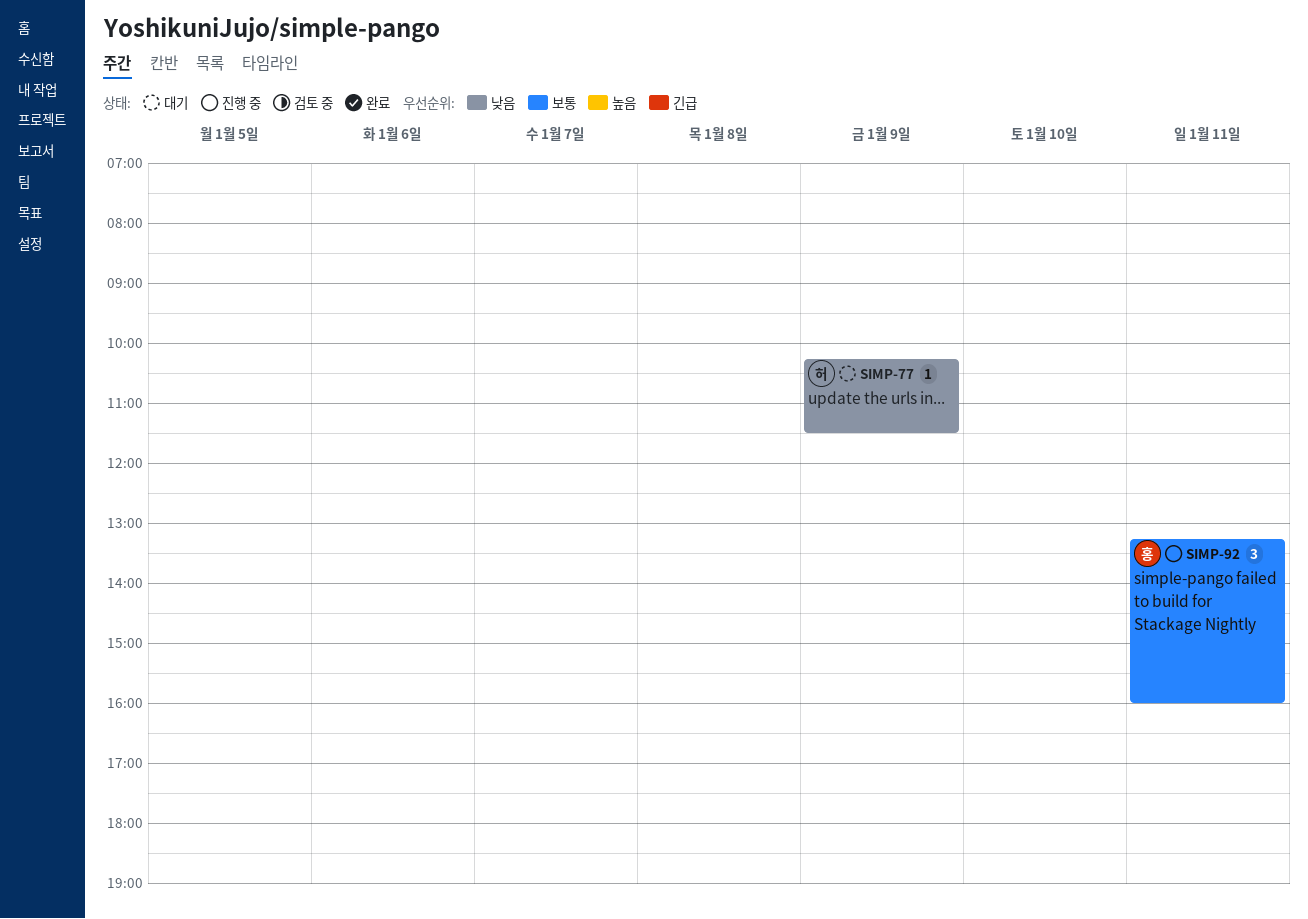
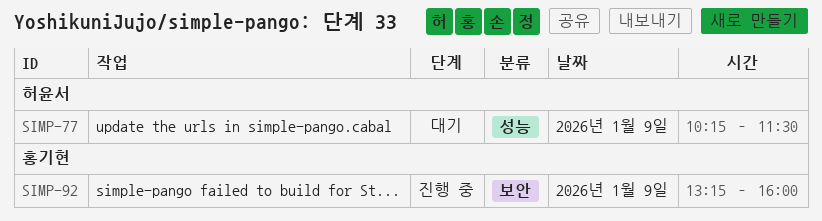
SIMP-92, day: Jan 11 -> Jan 9

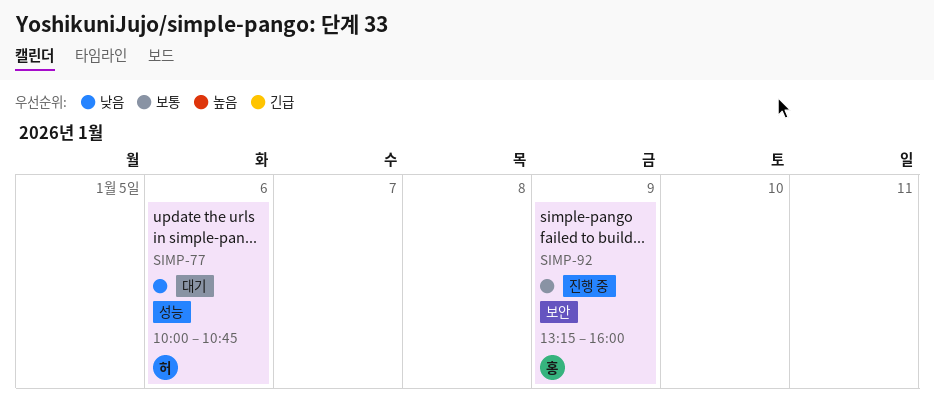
SIMP-77, day: Jan 9 -> Jan 6
SIMP-77, begins: 10:15 -> 10:00
SIMP-77, ends: 11:30 -> 10:45

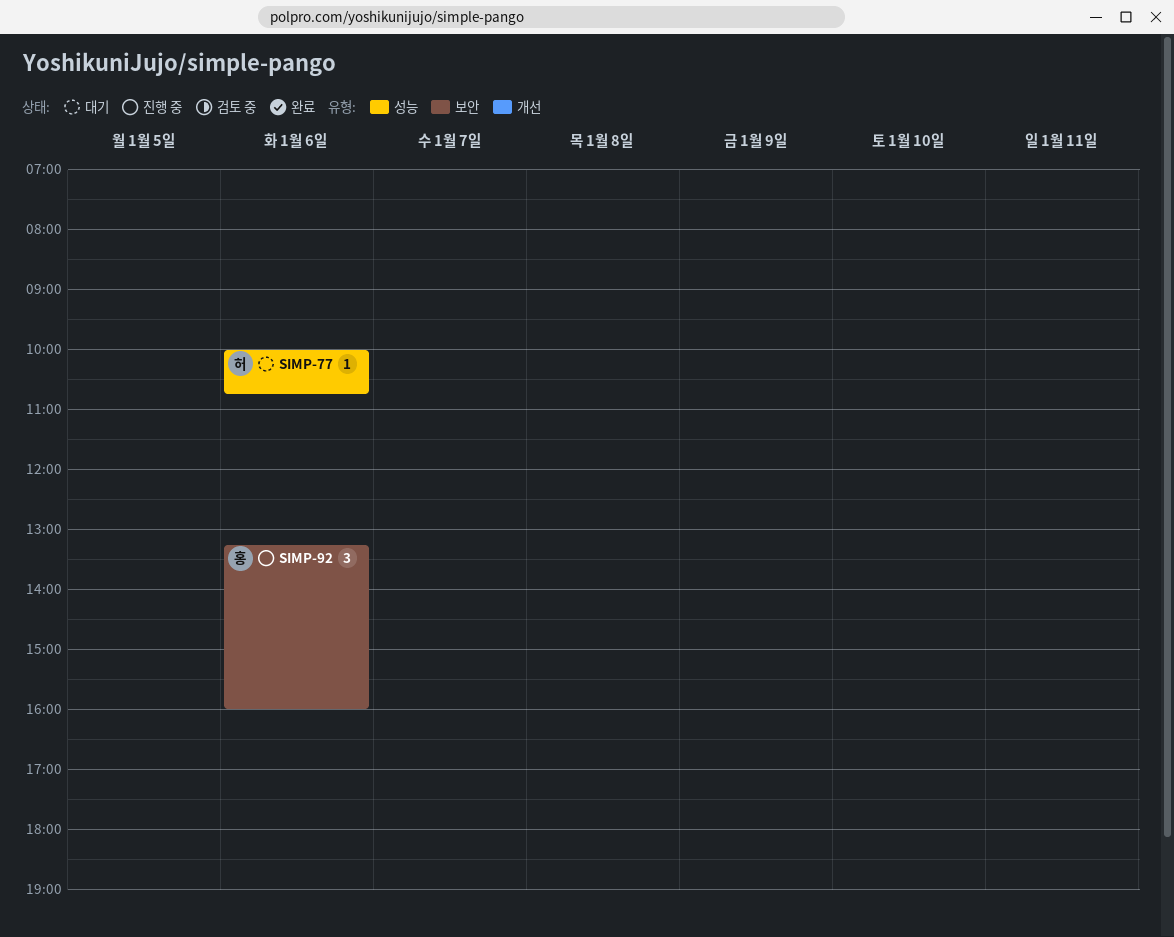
SIMP-92, day: Jan 9 -> Jan 6

